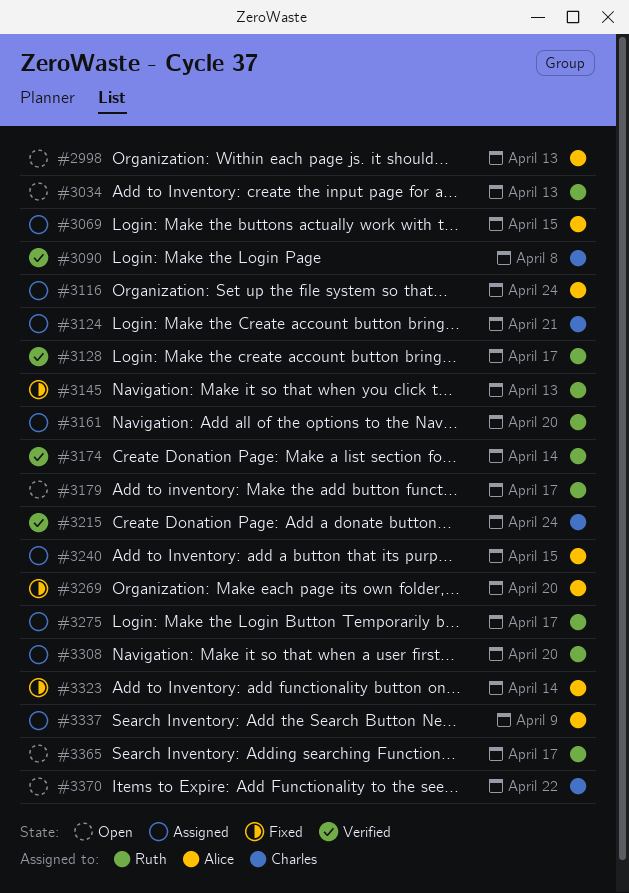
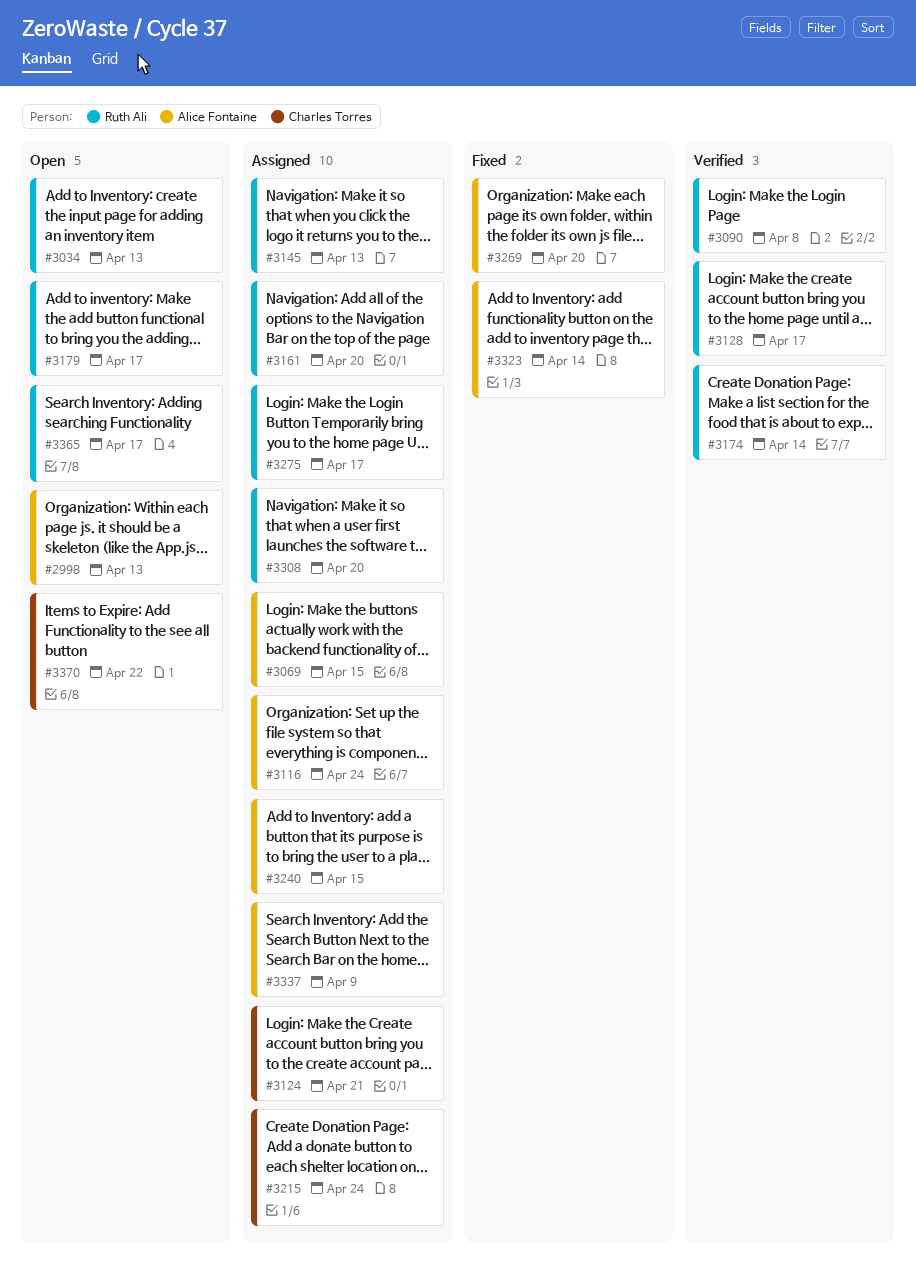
#3090, owner: Charles Torres -> Ruth Ali
#3145, status: Fixed -> Assigned
#3215, status: Verified -> Assigned

